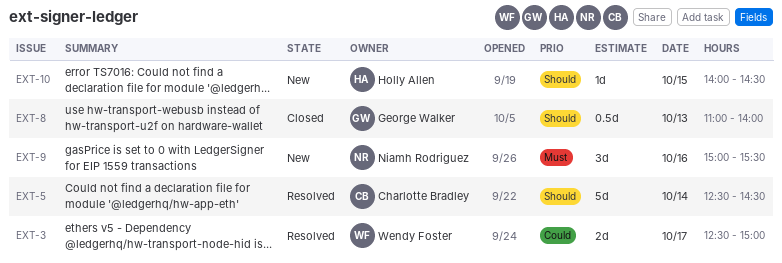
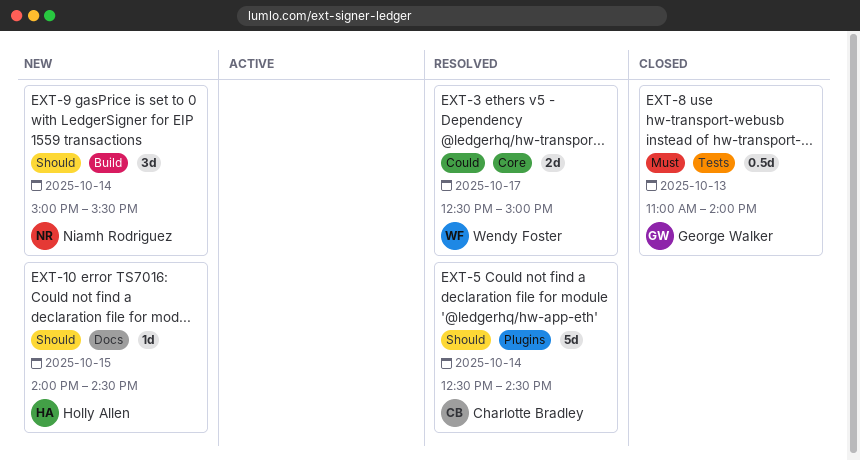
EXT-8, priority: Should -> Must
EXT-9, priority: Must -> Should
EXT-9, day: Oct 16 -> Oct 14

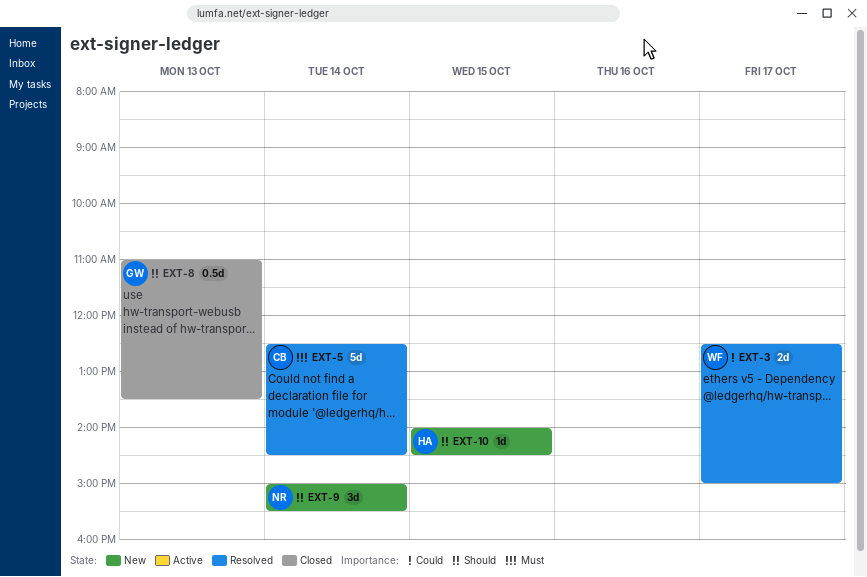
EXT-5, priority: Should -> Must
EXT-8, priority: Must -> Should
EXT-8, ends: 14:00 -> 13:30

